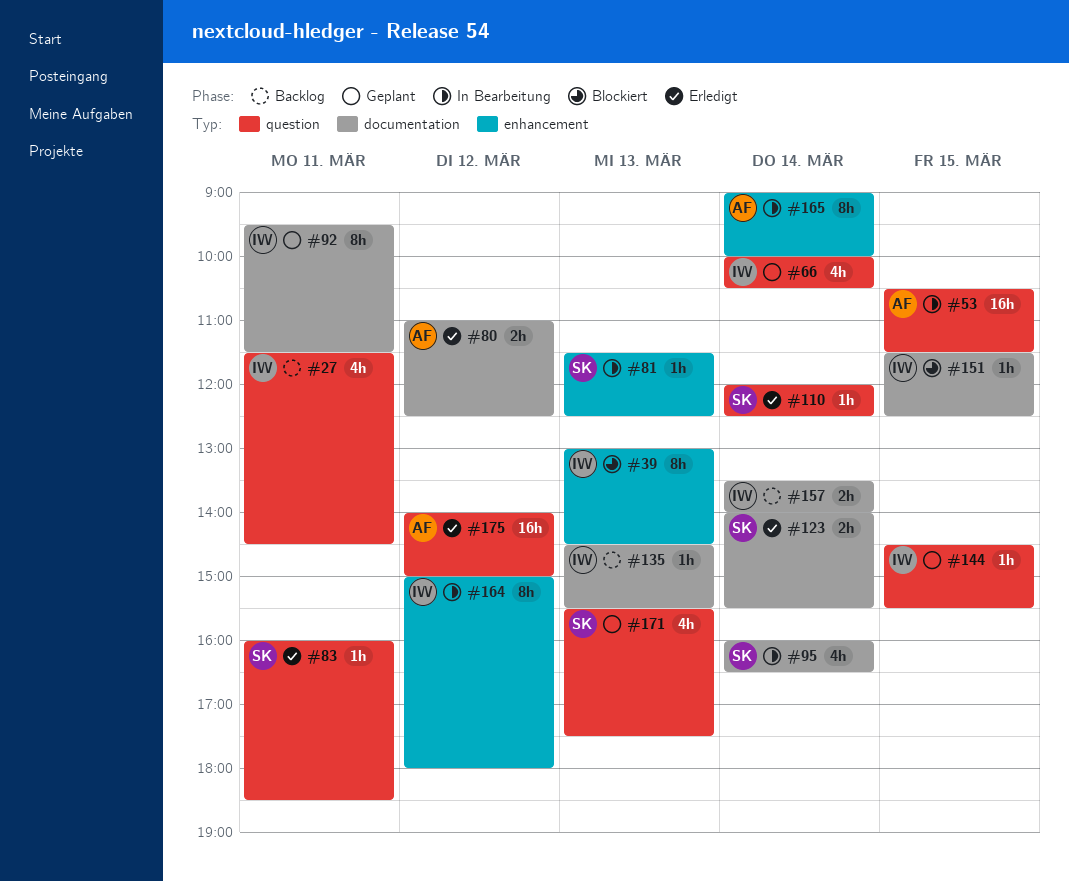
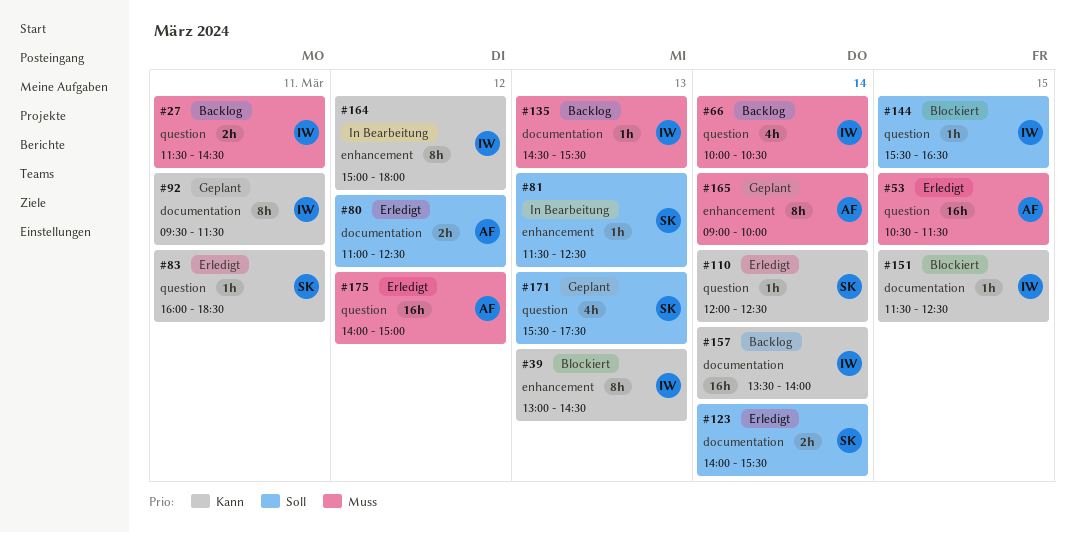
#27, estimate: 4h -> 2h
#53, status: In Bearbeitung -> Erledigt
#66, status: Geplant -> Backlog
#95: present -> none
#144, status: Geplant -> Blockiert
#144, begins: 14:30 -> 15:30
#144, ends: 15:30 -> 16:30
#157, estimate: 2h -> 16h
#165, status: In Bearbeitung -> Geplant

